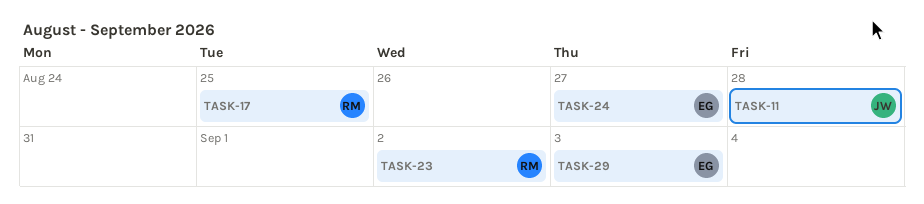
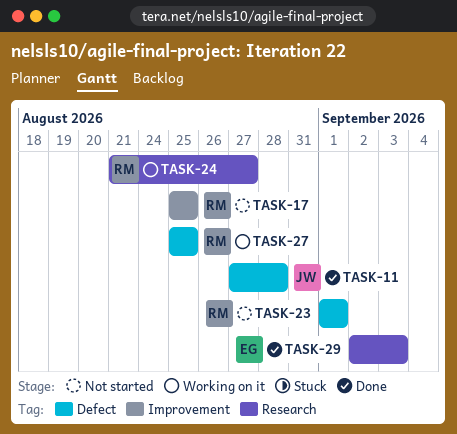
TASK-23, due: Sep 2 -> Sep 1
TASK-24, owner: EG -> RM
TASK-27: none -> present

